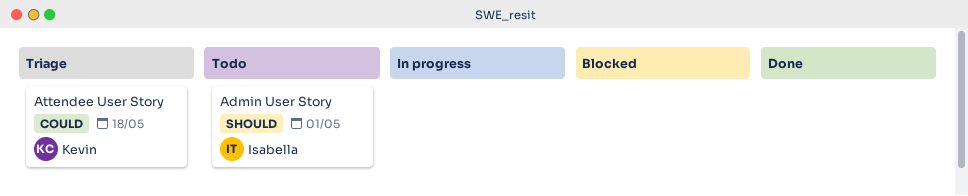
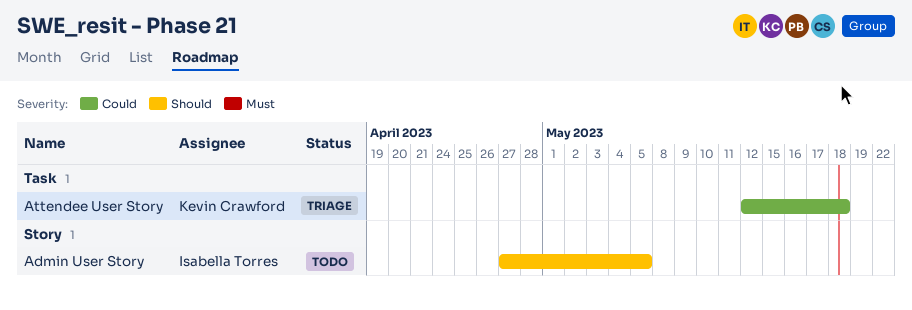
Admin User Story, due: May 1 -> May 5

